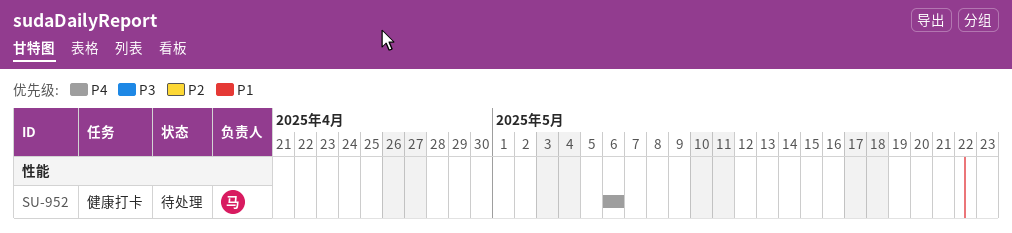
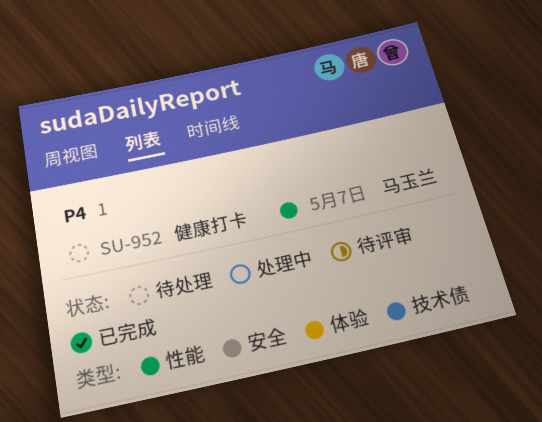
SU-952, due: May 6 -> May 7

